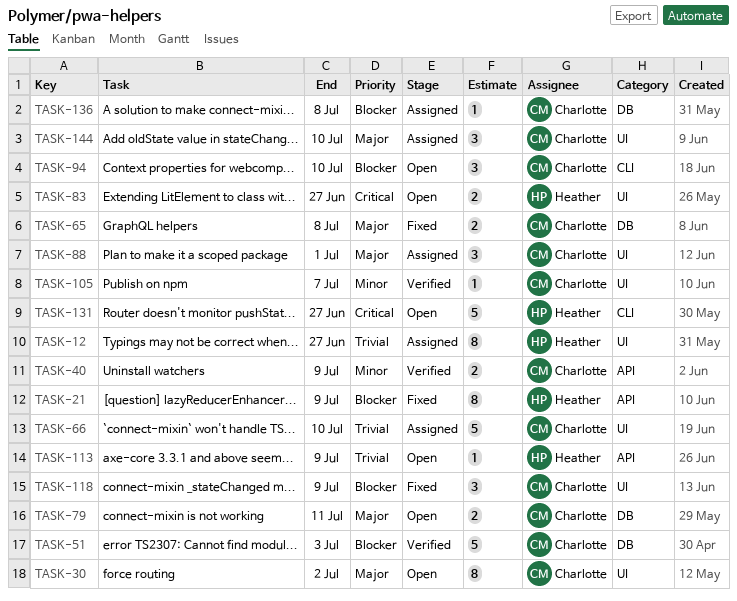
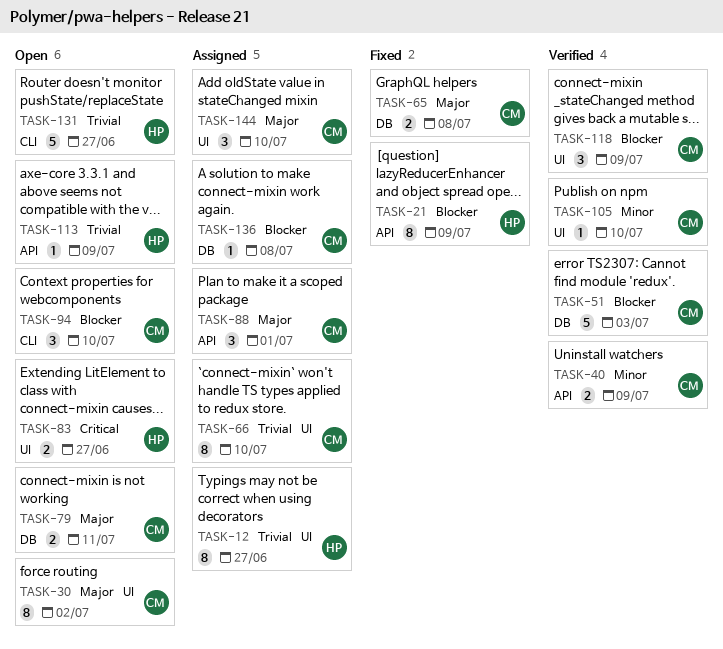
TASK-66, estimate: 5 -> 8
TASK-88, label: UI -> API
TASK-105, due: Jul 7 -> Jul 10
TASK-118, status: Fixed -> Verified
TASK-131, priority: Critical -> Trivial

